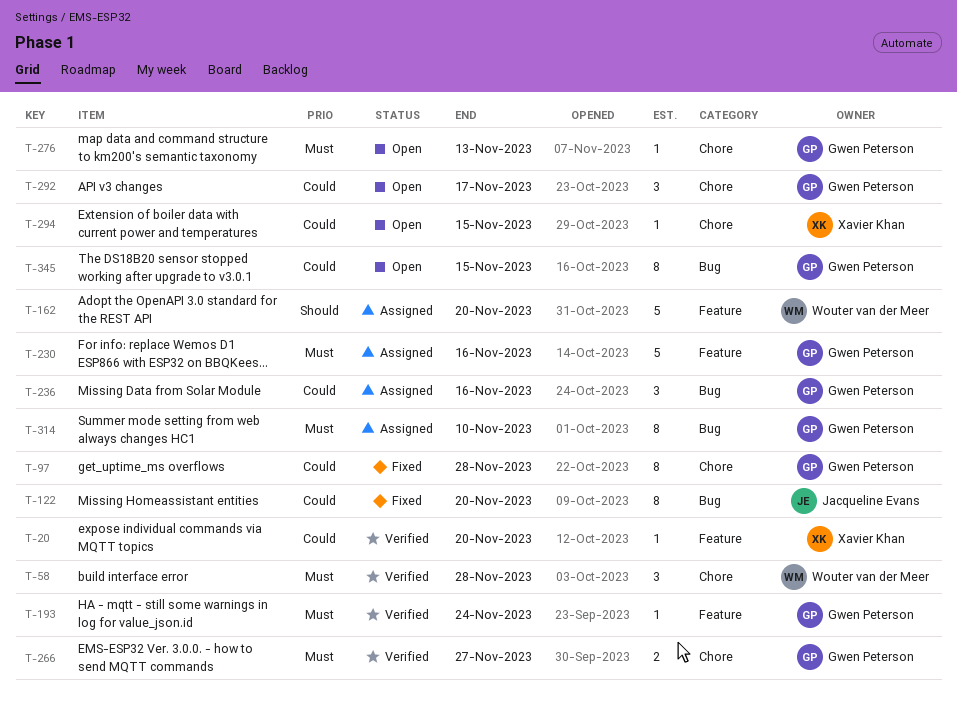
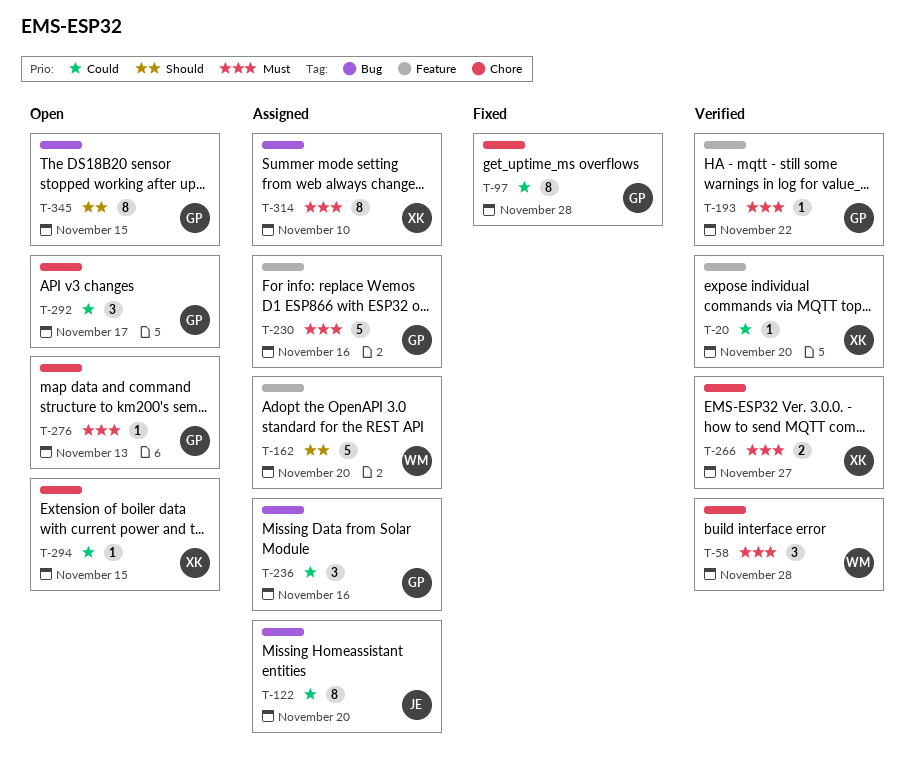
T-122, status: Fixed -> Assigned
T-193, due: Nov 24 -> Nov 22
T-266, owner: Gwen Peterson -> Xavier Khan
T-314, owner: Gwen Peterson -> Xavier Khan
T-345, priority: Could -> Should

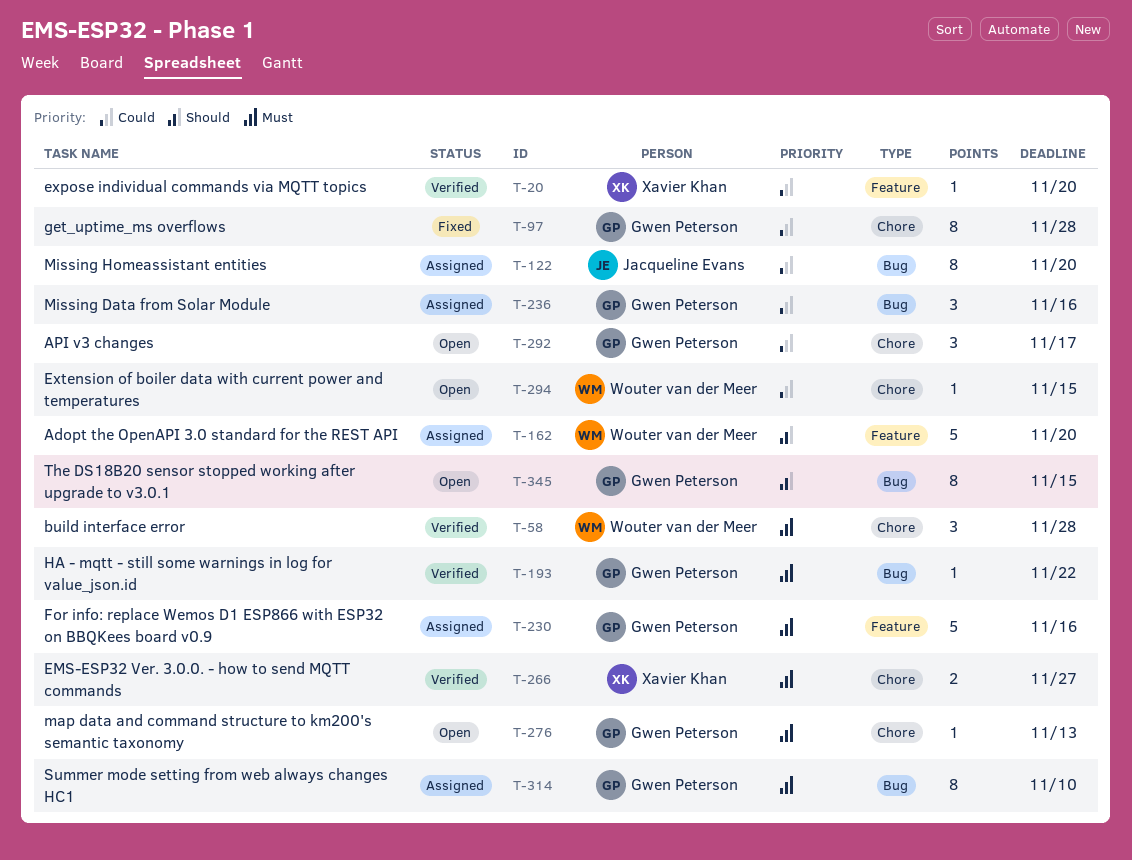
T-193, label: Feature -> Bug
T-294, owner: Xavier Khan -> Wouter van der Meer
T-314, owner: Xavier Khan -> Gwen Peterson

